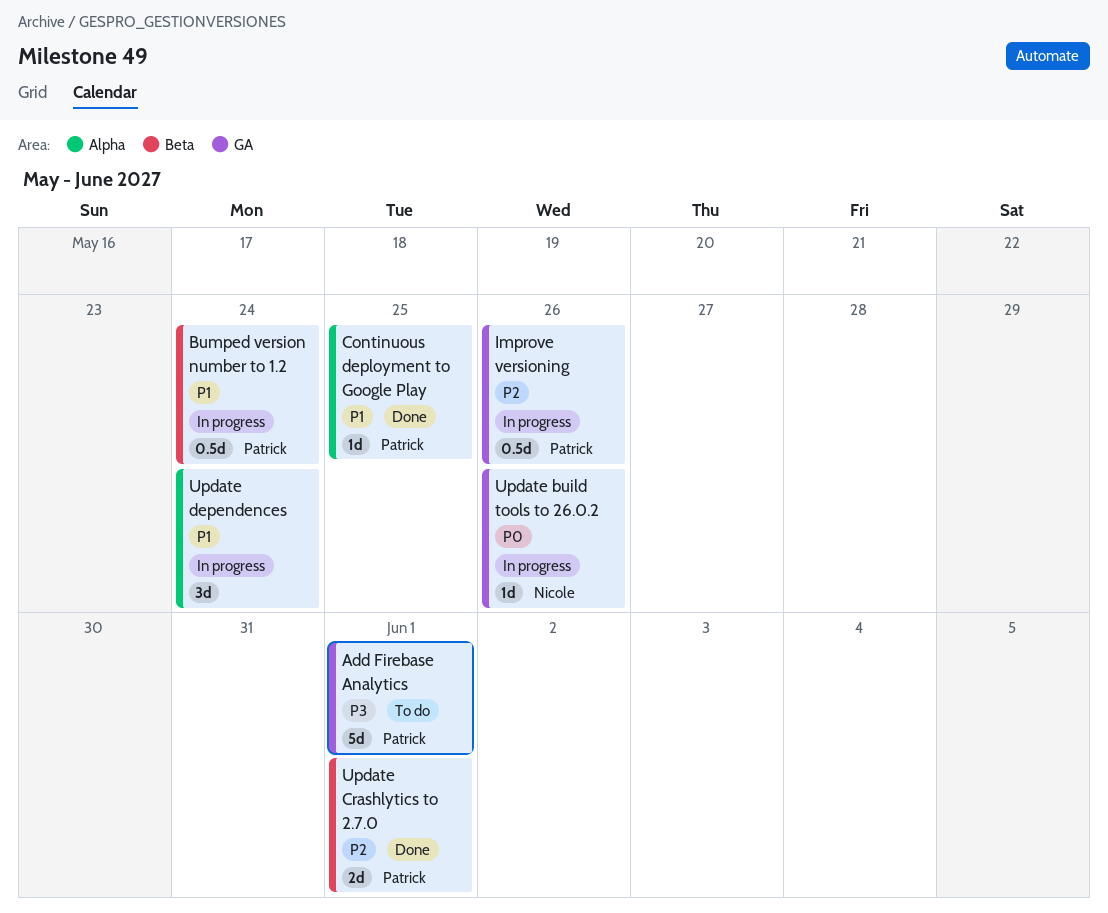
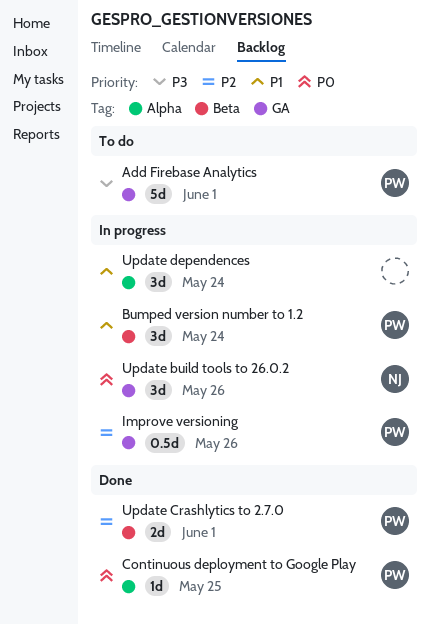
Bumped version number to 1.2, estimate: 0.5d -> 3d
Continuous deployment to Google Play, priority: P1 -> P0
Update build tools to 26.0.2, estimate: 1d -> 3d

